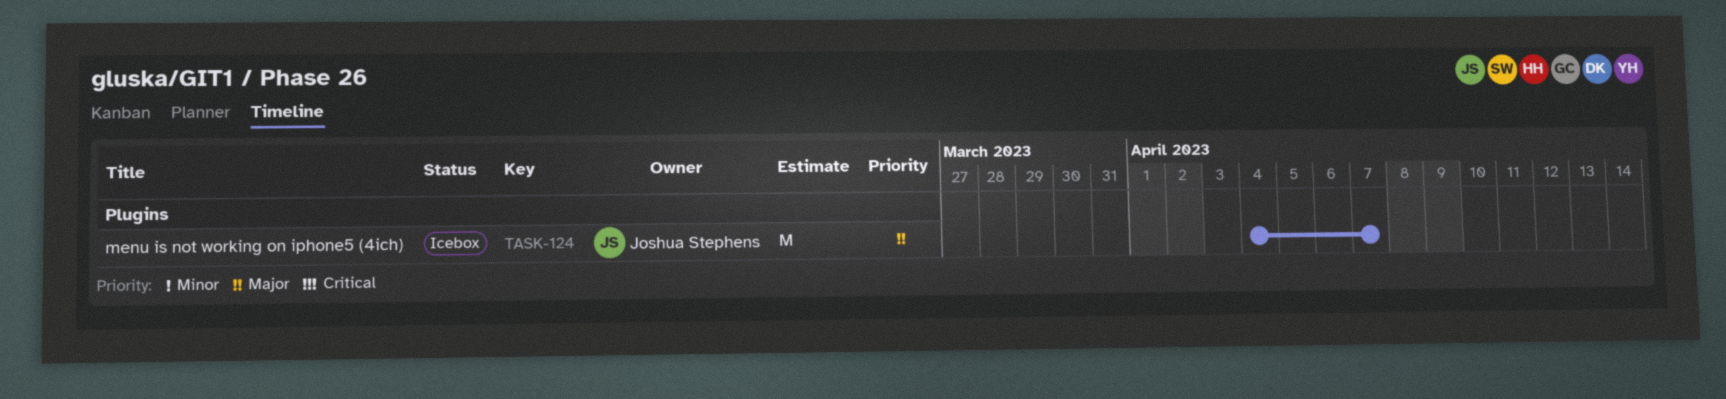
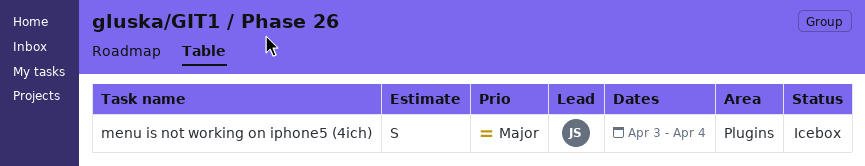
menu is not working on iphone5 (4ich), estimate: M -> S
menu is not working on iphone5 (4ich), start: Apr 4 -> Apr 3
menu is not working on iphone5 (4ich), due: Apr 7 -> Apr 4

